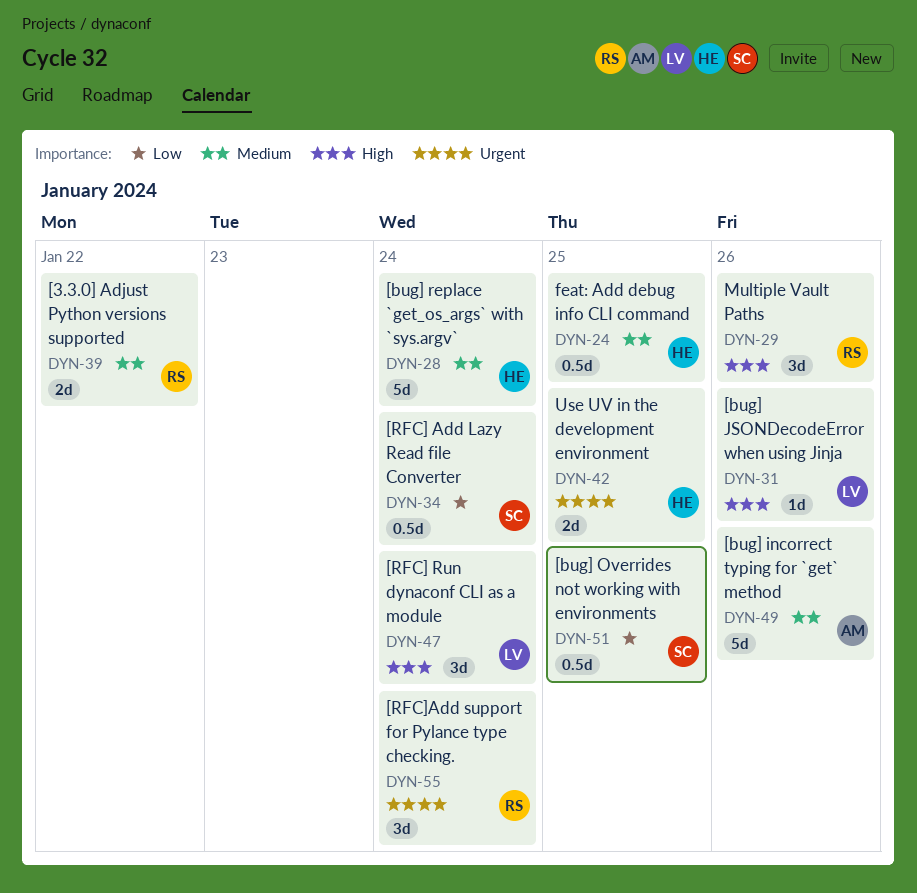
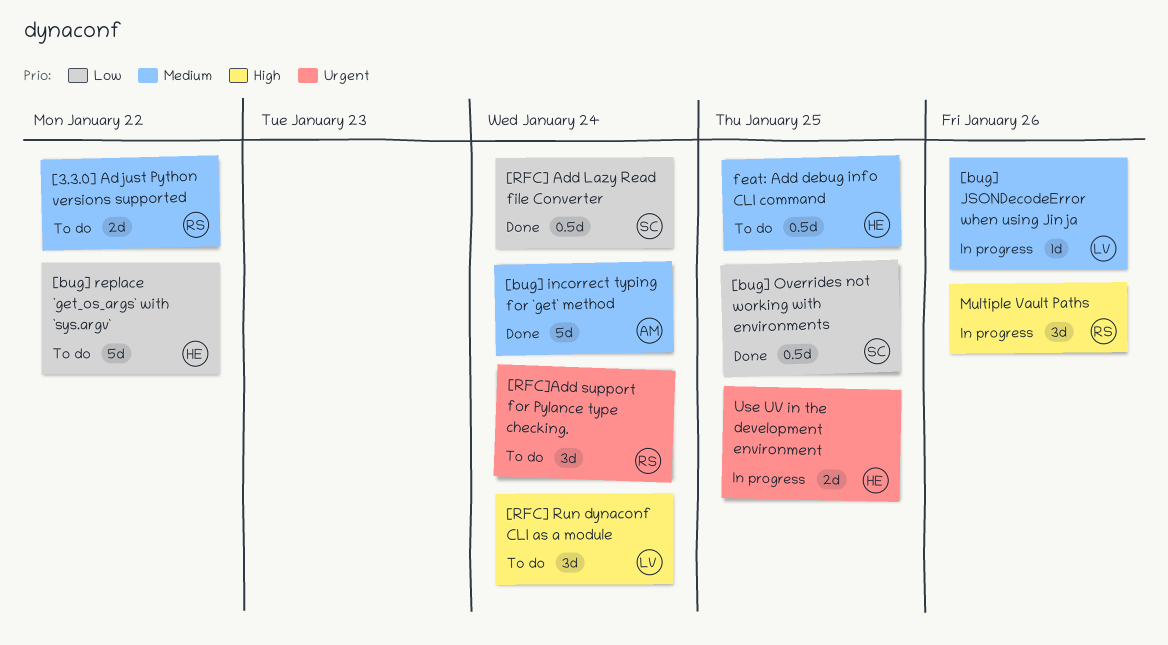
[bug] incorrect typing for `get` method, due: Jan 26 -> Jan 24
[bug] JSONDecodeError when using Jinja, priority: High -> Medium
[bug] replace `get_os_args` with `sys.argv`, priority: Medium -> Low
[bug] replace `get_os_args` with `sys.argv`, due: Jan 24 -> Jan 22

